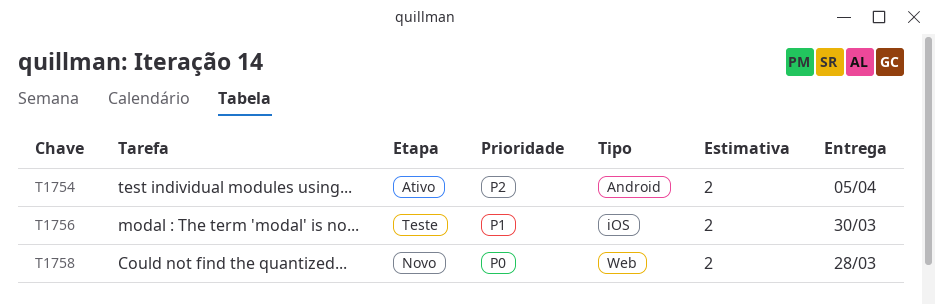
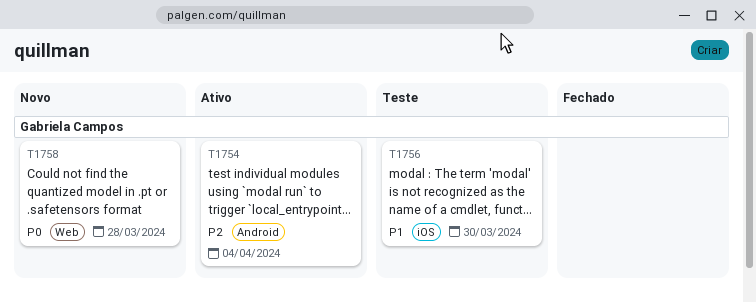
T1754, due: Apr 5 -> Apr 4

